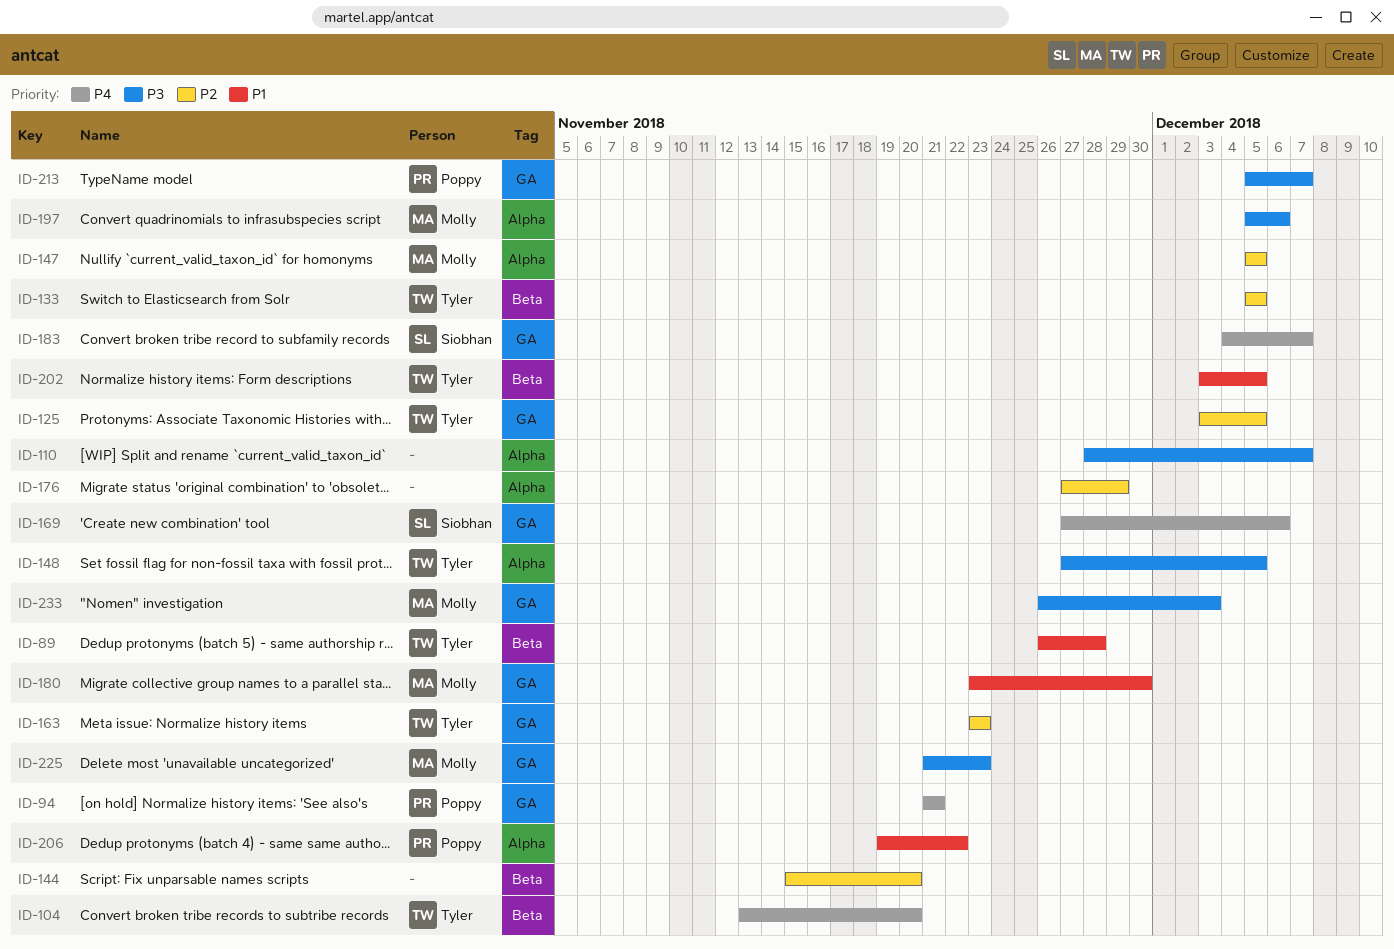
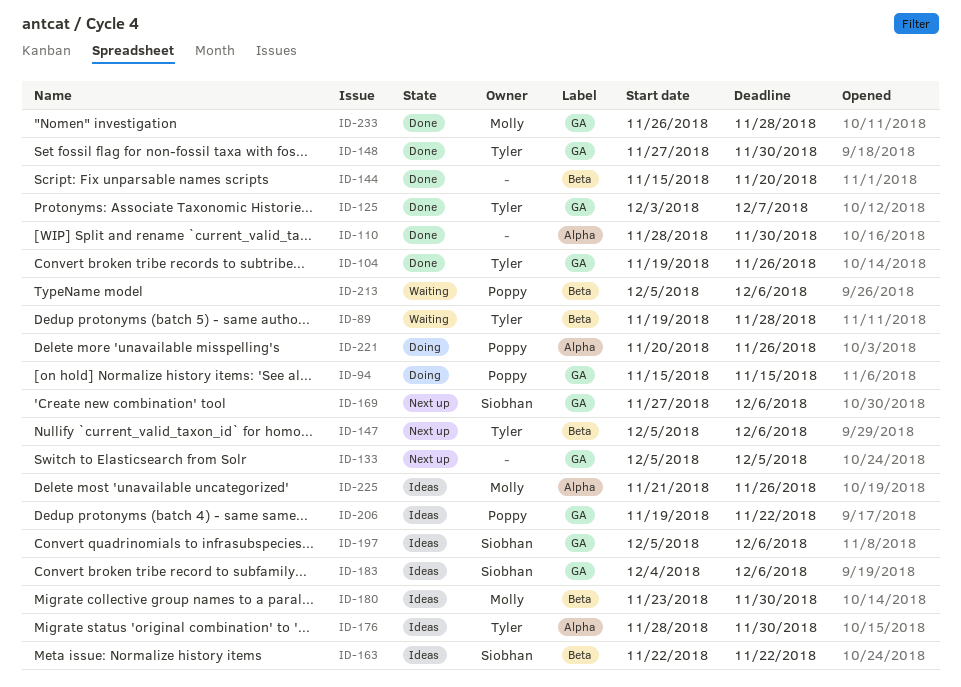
ID-89, start: Nov 26 -> Nov 19
ID-94, start: Nov 21 -> Nov 15
ID-94, due: Nov 21 -> Nov 15
ID-104, label: Beta -> GA
ID-104, start: Nov 13 -> Nov 19
ID-104, due: Nov 20 -> Nov 26
ID-110, due: Dec 7 -> Nov 30
ID-125, due: Dec 5 -> Dec 7
ID-133, owner: Tyler -> none
ID-133, label: Beta -> GA
ID-147, owner: Molly -> Tyler
ID-147, label: Alpha -> Beta
ID-147, due: Dec 5 -> Dec 6
ID-148, label: Alpha -> GA
ID-148, due: Dec 5 -> Nov 30
ID-163, owner: Tyler -> Siobhan
ID-163, label: GA -> Beta
ID-163, start: Nov 23 -> Nov 22
ID-163, due: Nov 23 -> Nov 22
ID-176, owner: none -> Tyler
ID-176, start: Nov 27 -> Nov 28
ID-176, due: Nov 29 -> Nov 30
ID-180, label: GA -> Beta
ID-183, due: Dec 7 -> Dec 6
ID-197, owner: Molly -> Siobhan
ID-197, label: Alpha -> GA
ID-202: present -> none
ID-206, label: Alpha -> GA
ID-213, label: GA -> Beta
ID-213, due: Dec 7 -> Dec 6
ID-221: none -> present
ID-225, label: GA -> Alpha
ID-225, due: Nov 23 -> Nov 26
ID-233, due: Dec 3 -> Nov 28

